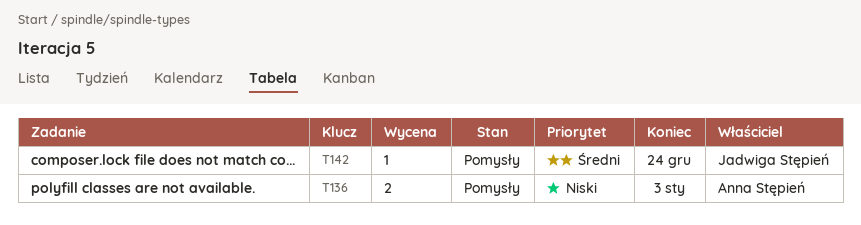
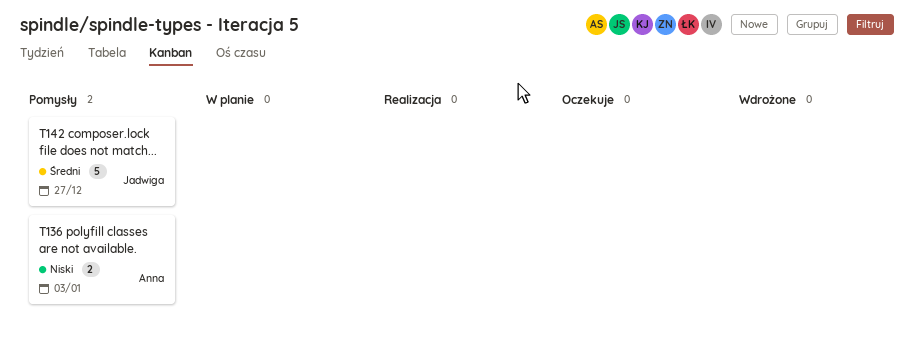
T142, estimate: 1 -> 5
T142, due: Dec 24 -> Dec 27

